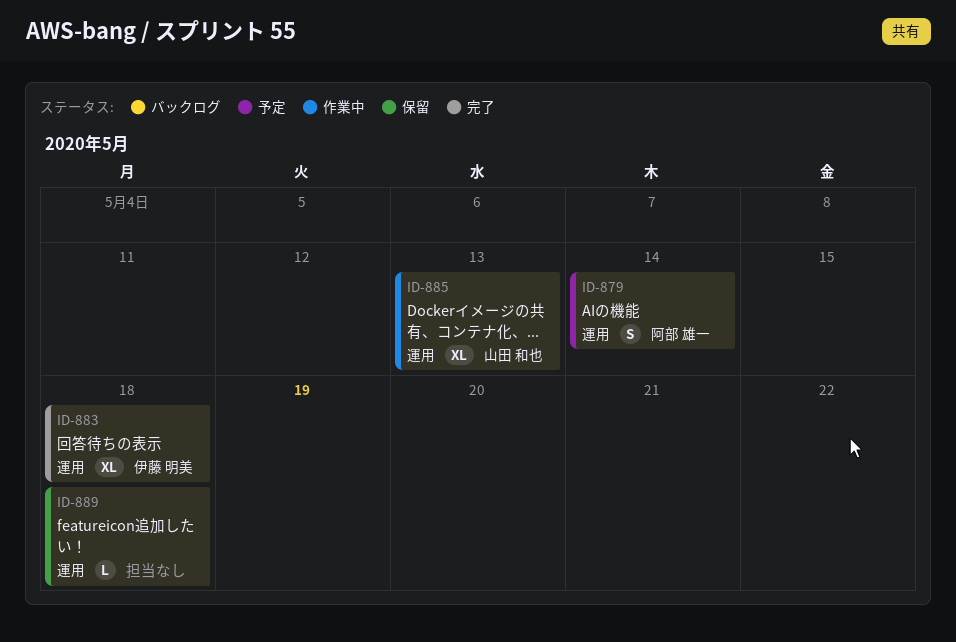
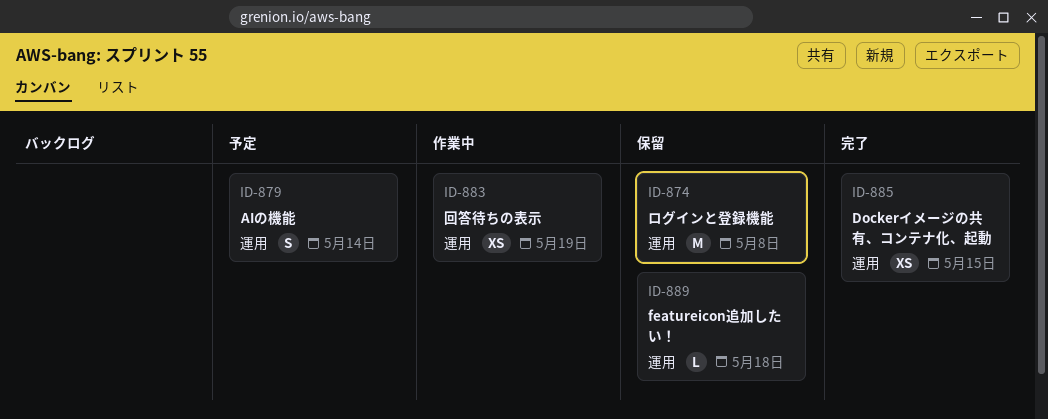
ID-874: none -> present
ID-883, status: 完了 -> 作業中
ID-883, estimate: XL -> XS
ID-883, due: May 18 -> May 19
ID-885, status: 作業中 -> 完了
ID-885, estimate: XL -> XS
ID-885, due: May 13 -> May 15

